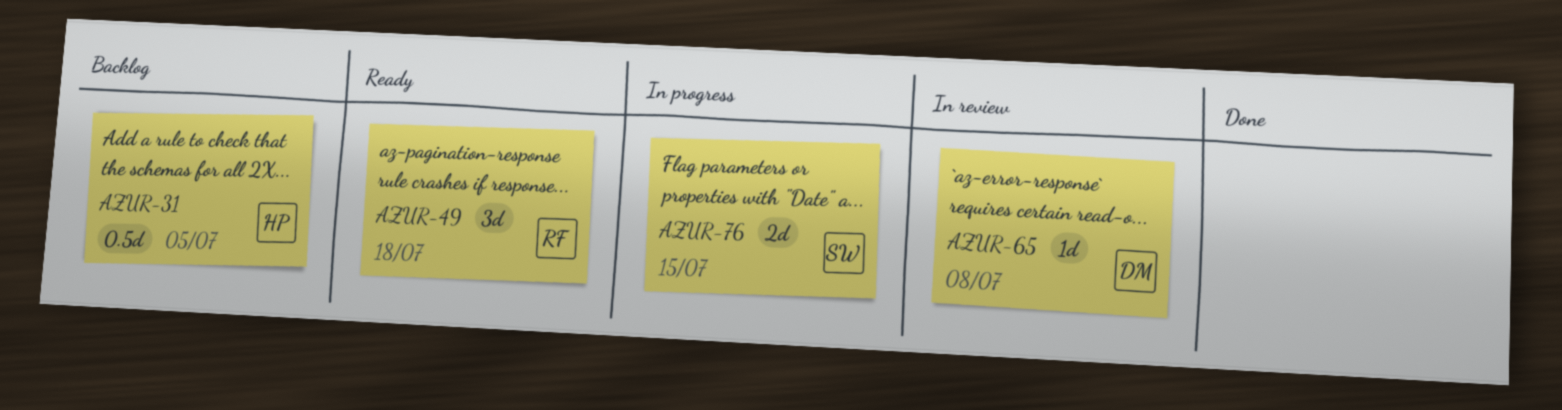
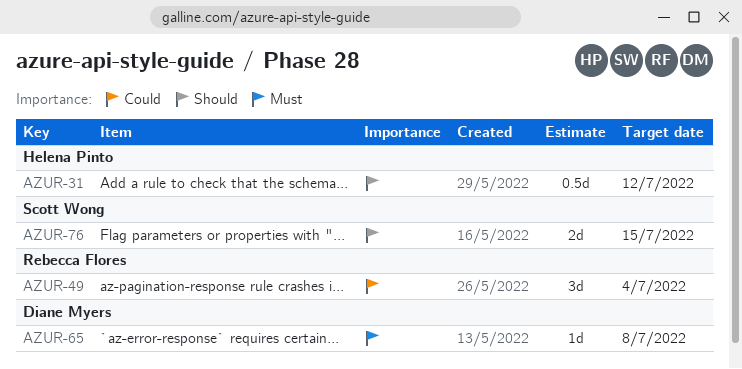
AZUR-31, due: Jul 5 -> Jul 12
AZUR-49, due: Jul 18 -> Jul 4

